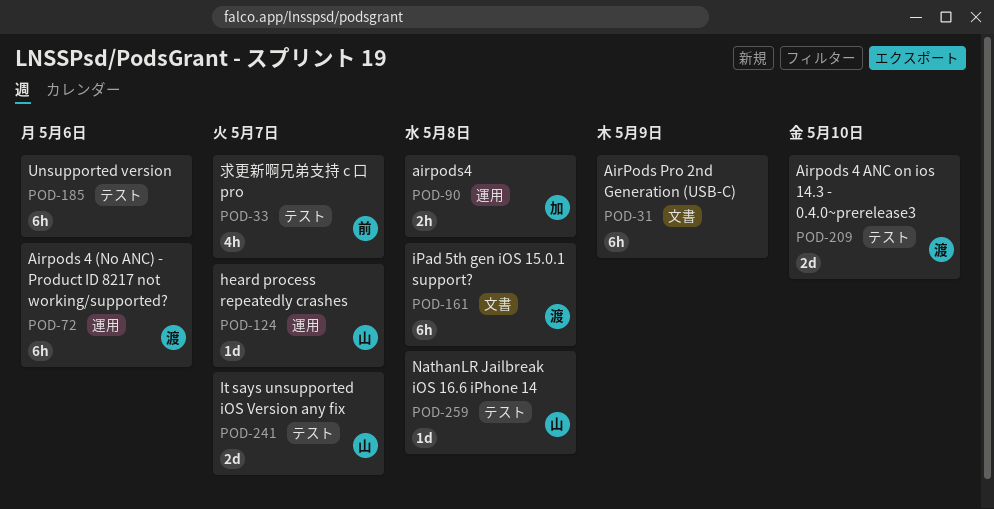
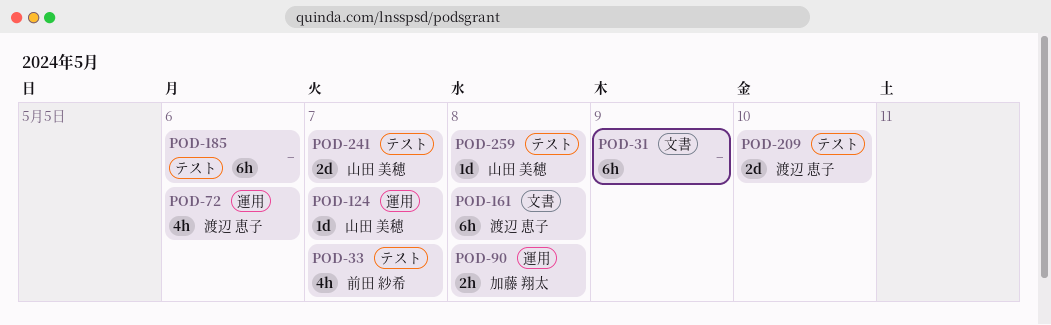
POD-72, estimate: 6h -> 4h

